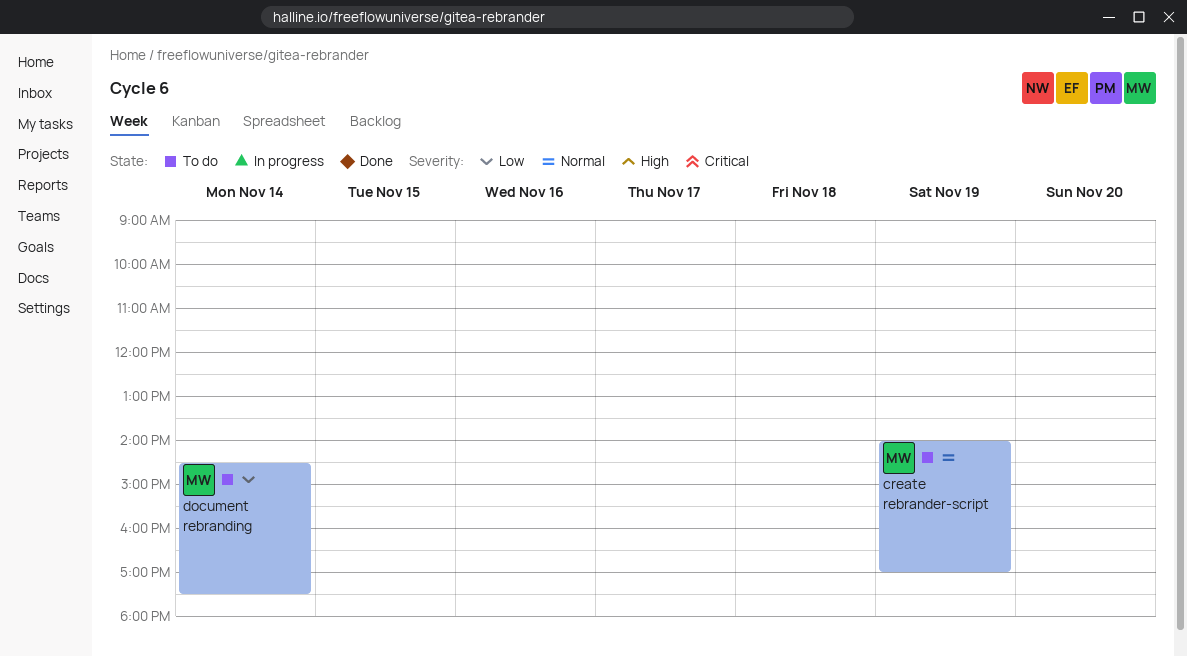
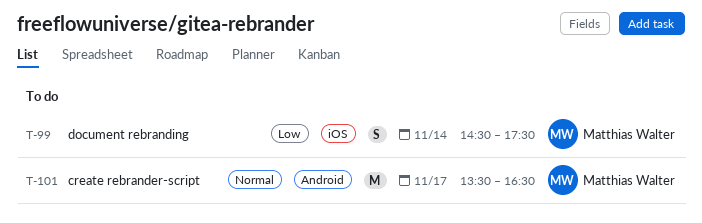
create rebrander-script, day: Nov 19 -> Nov 17
create rebrander-script, begins: 14:00 -> 13:30
create rebrander-script, ends: 17:00 -> 16:30

